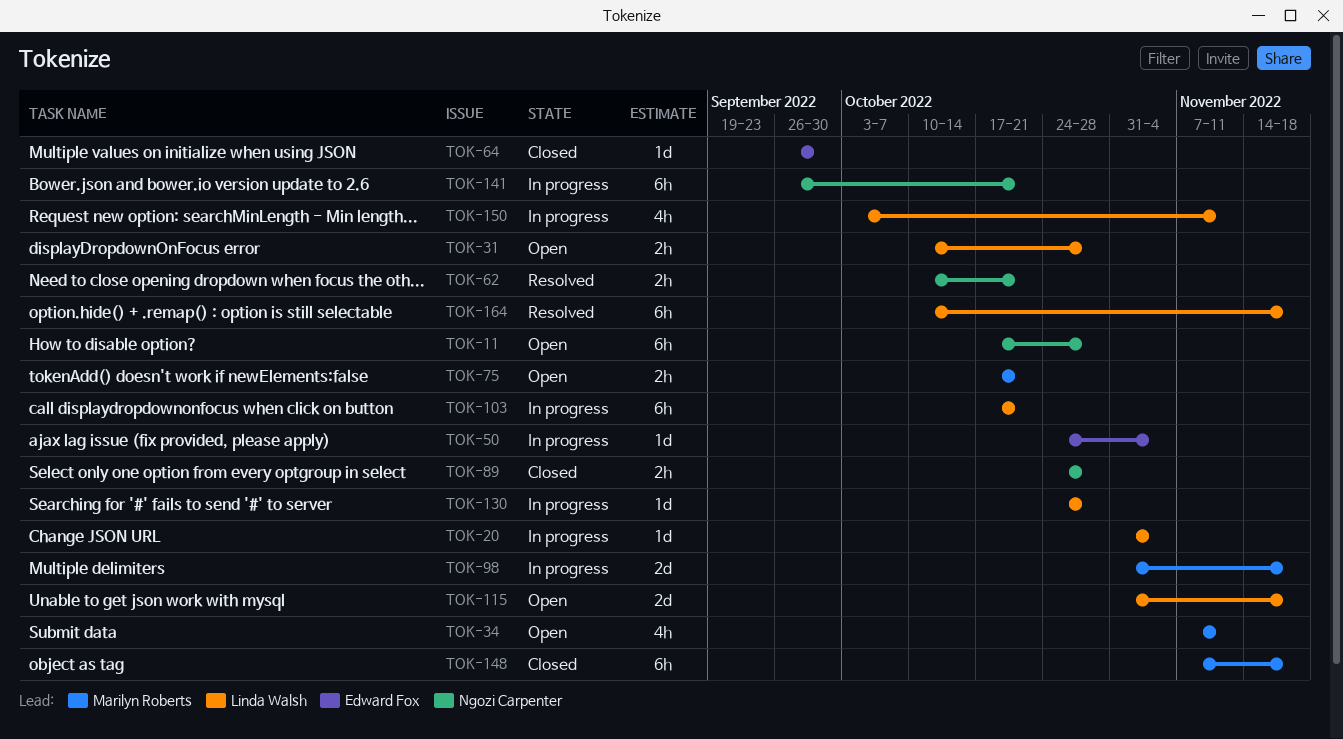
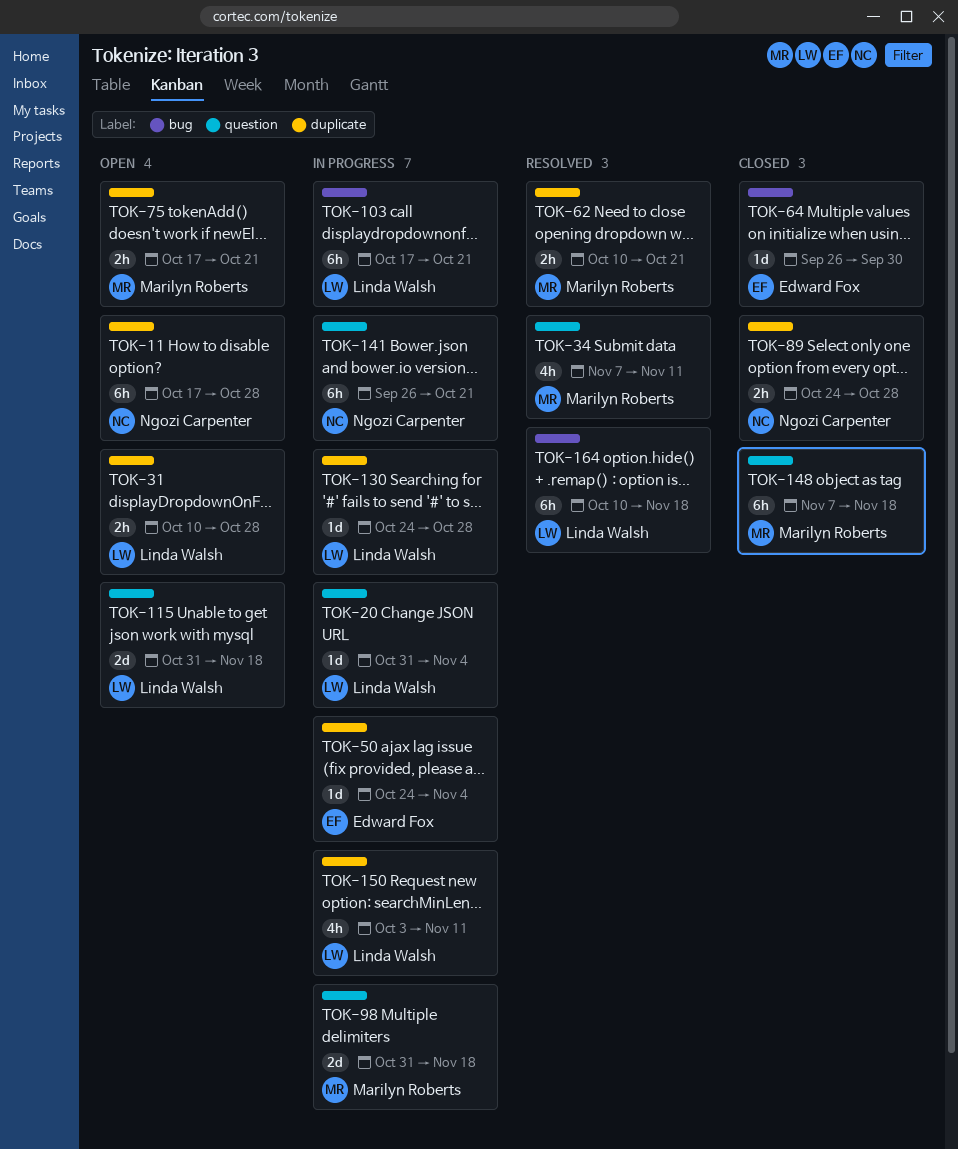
TOK-34, status: Open -> Resolved
TOK-62, owner: Ngozi Carpenter -> Marilyn Roberts

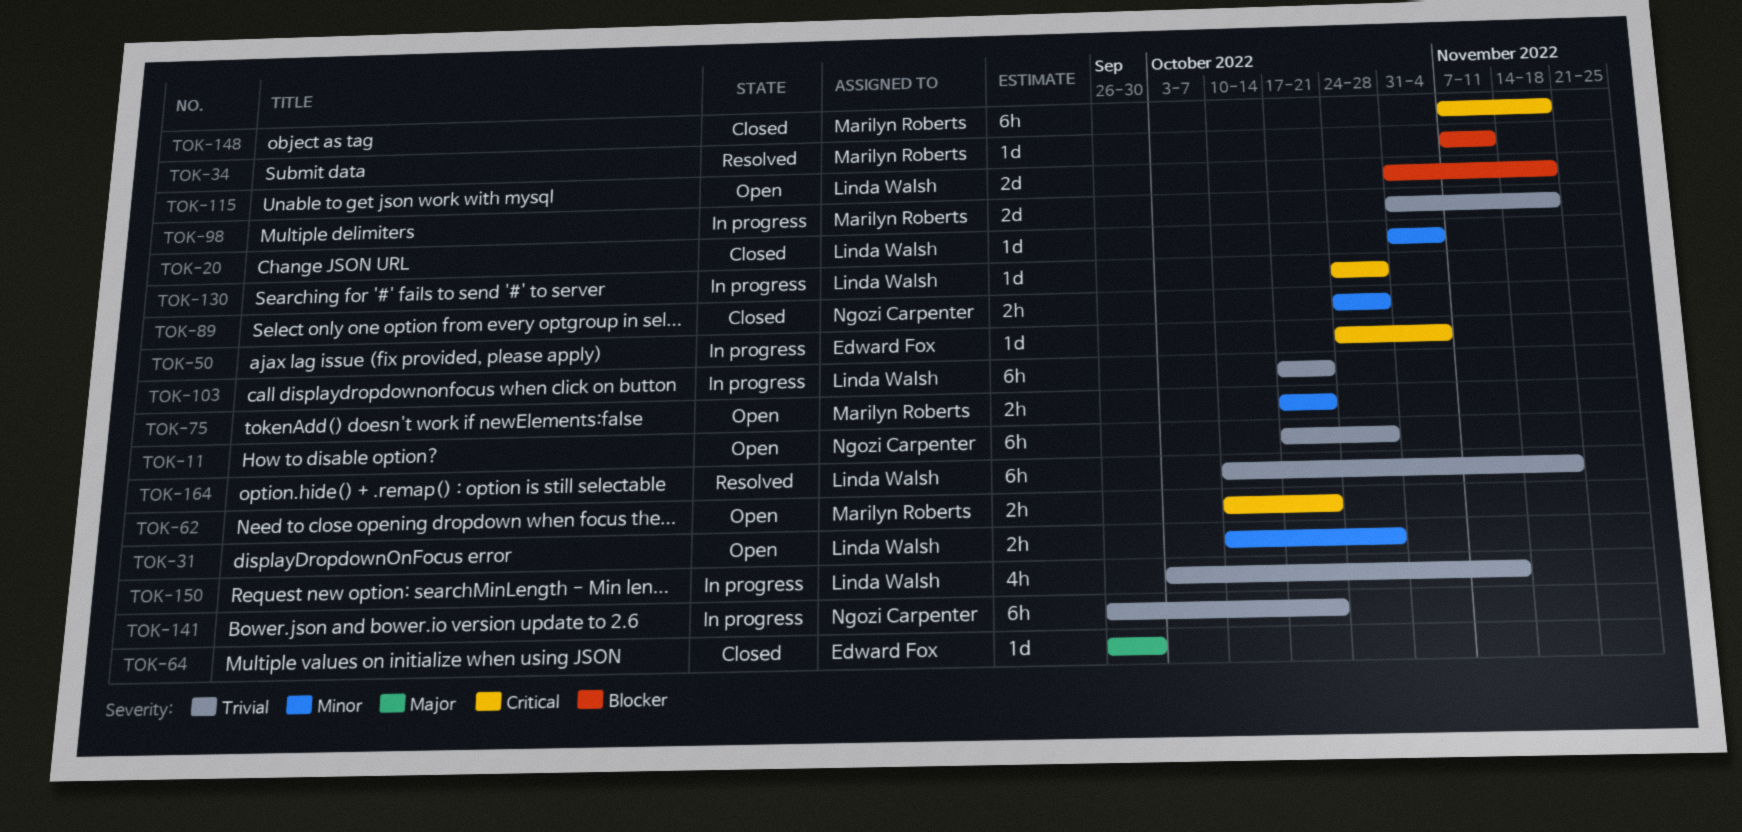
TOK-20, status: In progress -> Closed
TOK-34, estimate: 4h -> 1d
TOK-62, status: Resolved -> Open

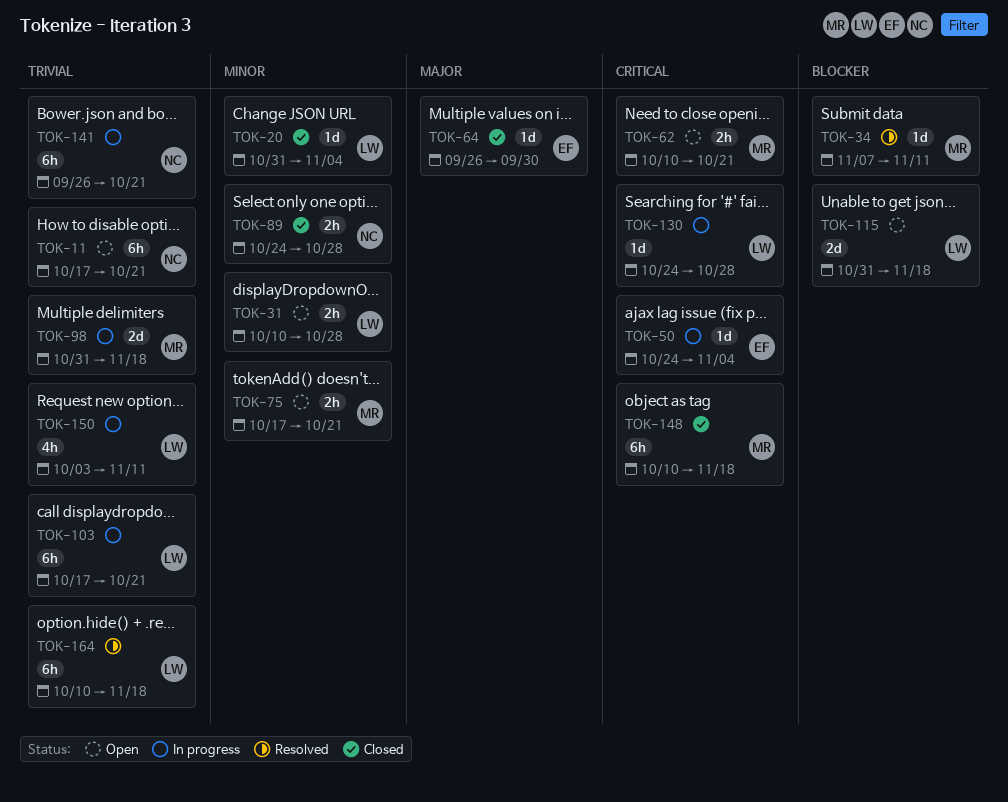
TOK-11, due: Oct 28 -> Oct 21
TOK-148, start: Nov 7 -> Oct 10

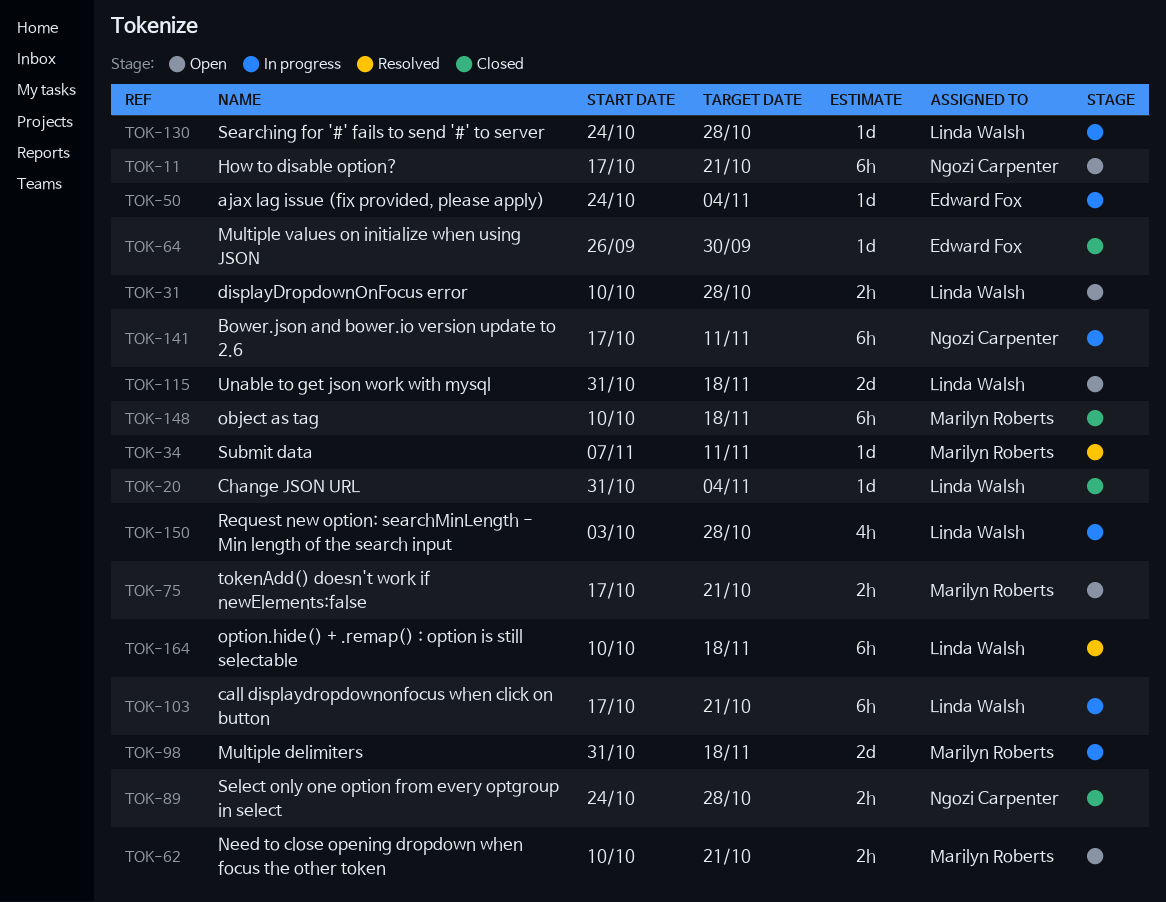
TOK-141, start: Sep 26 -> Oct 17
TOK-141, due: Oct 21 -> Nov 11
TOK-150, due: Nov 11 -> Oct 28

